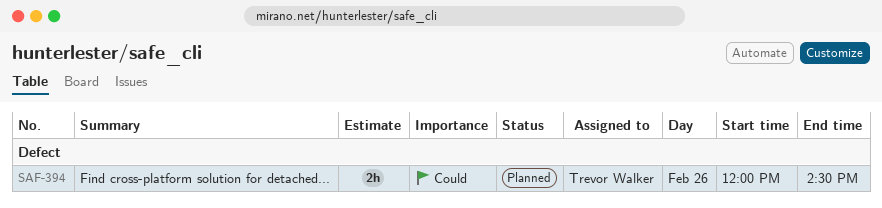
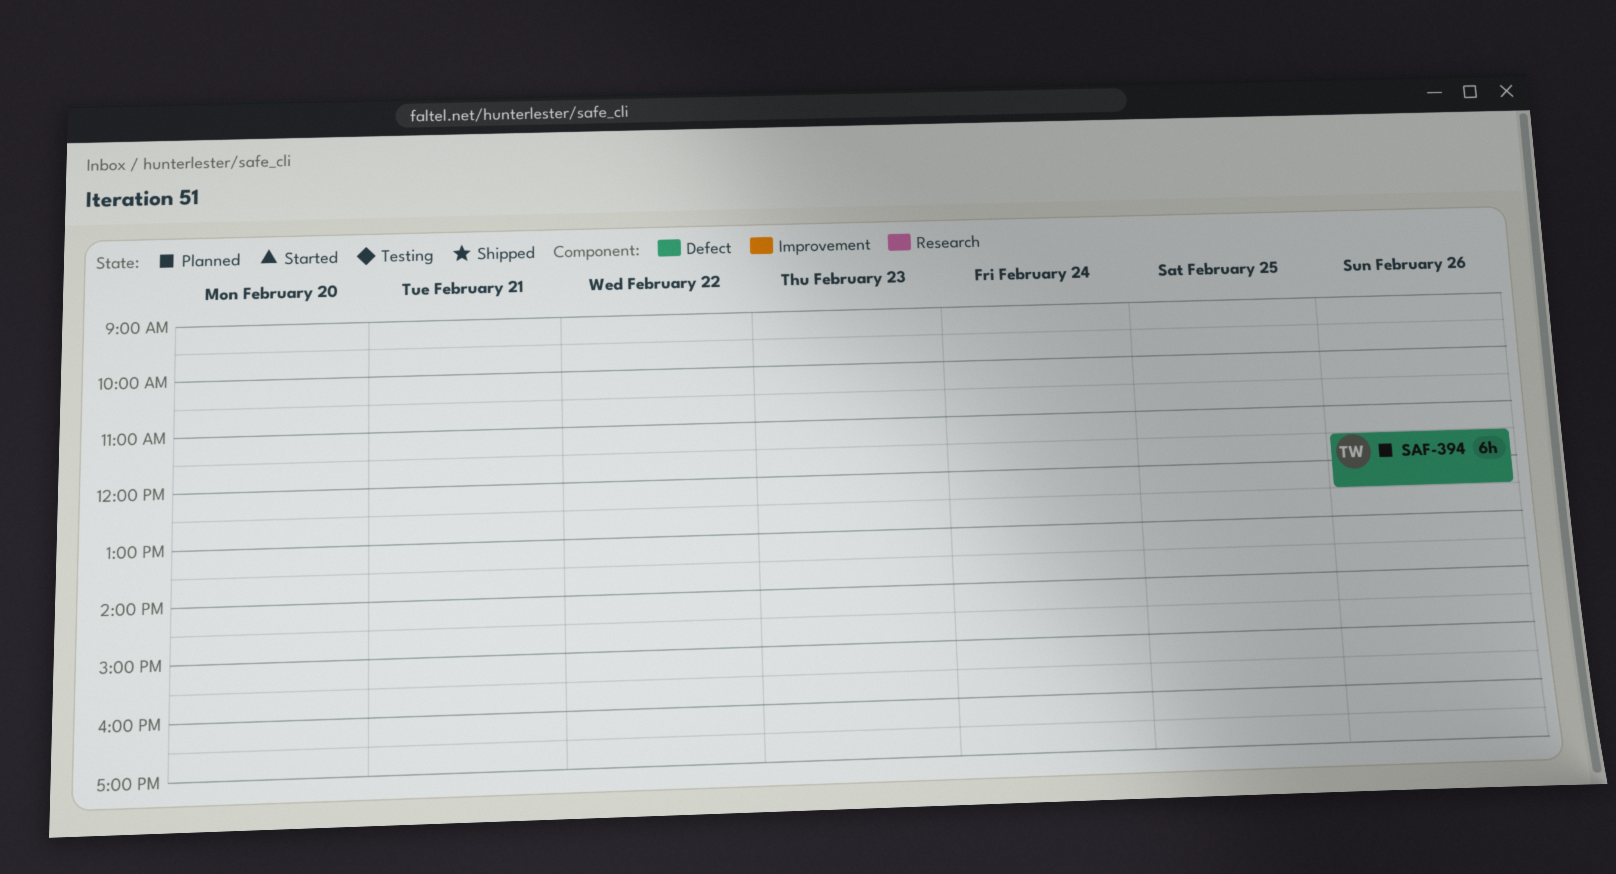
SAF-394, estimate: 2h -> 6h
SAF-394, begins: 12:00 -> 11:30
SAF-394, ends: 14:30 -> 12:30

